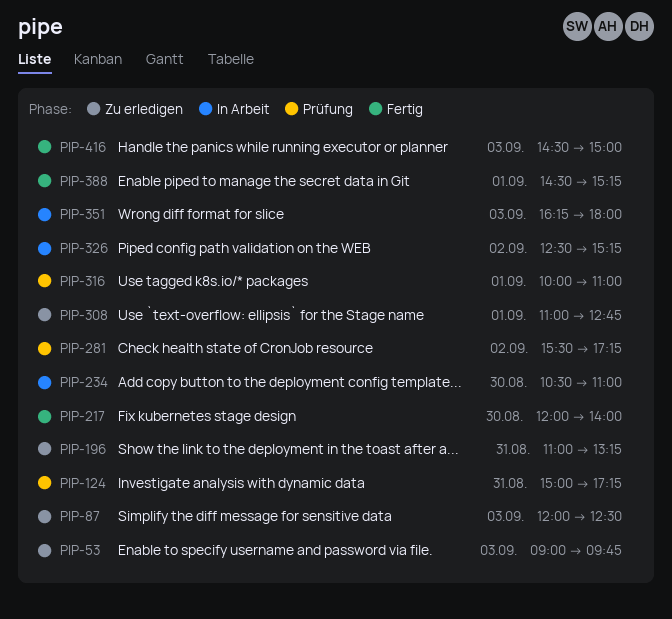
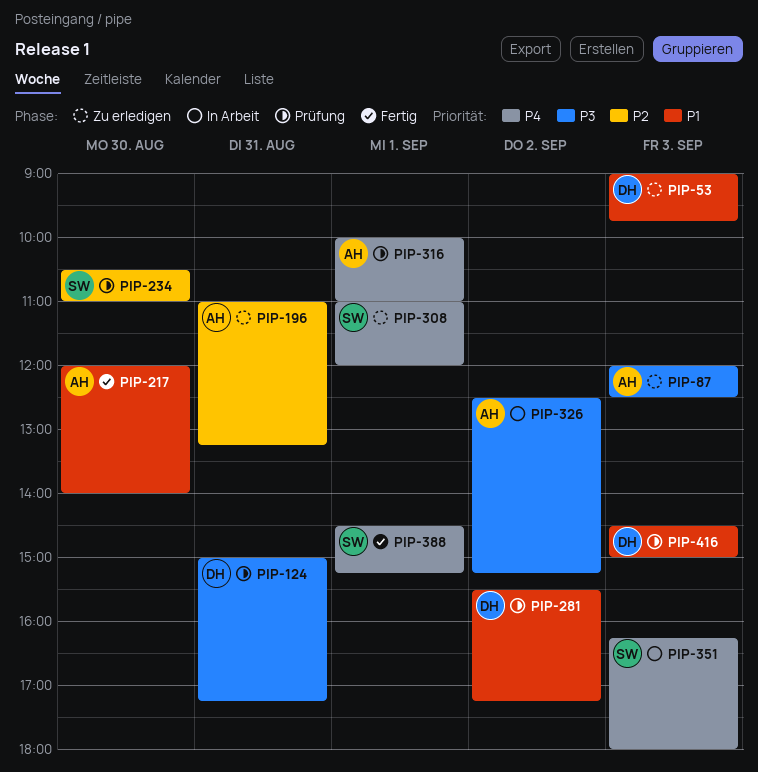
PIP-234, status: In Arbeit -> Prüfung
PIP-308, ends: 12:45 -> 12:00
PIP-416, status: Fertig -> Prüfung

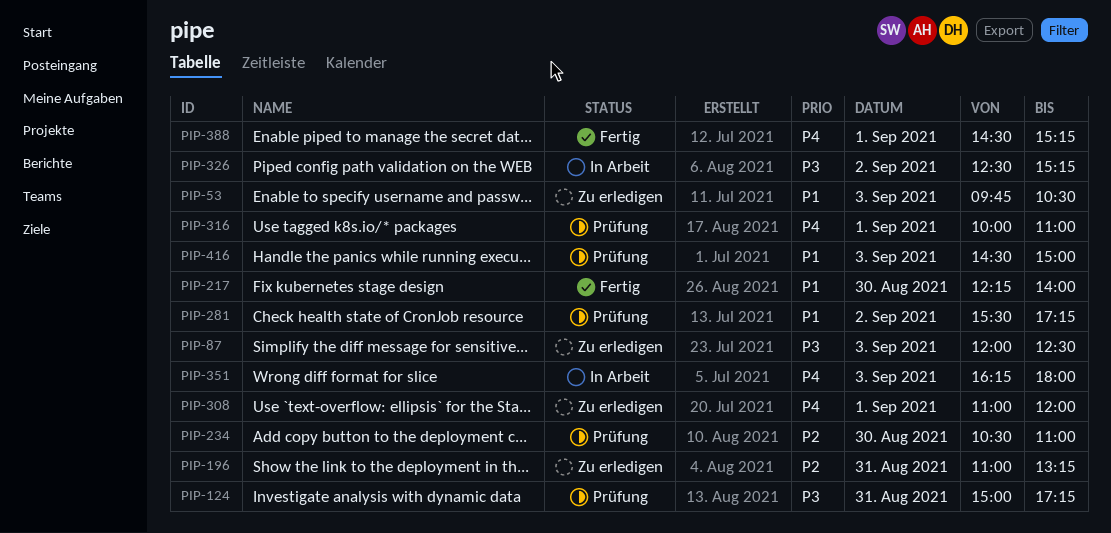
PIP-53, begins: 09:00 -> 09:45
PIP-53, ends: 09:45 -> 10:30
PIP-217, begins: 12:00 -> 12:15

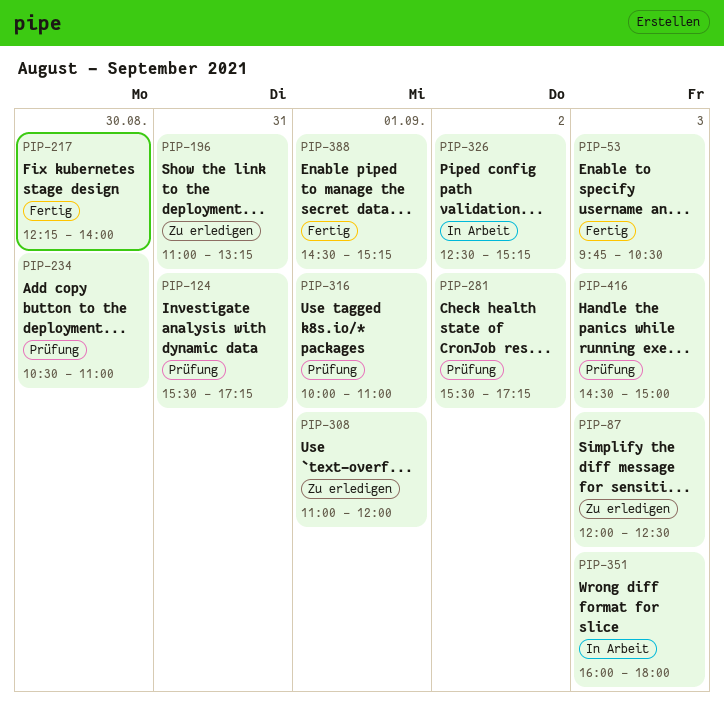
PIP-53, status: Zu erledigen -> Fertig
PIP-124, begins: 15:00 -> 15:30
PIP-351, begins: 16:15 -> 16:00

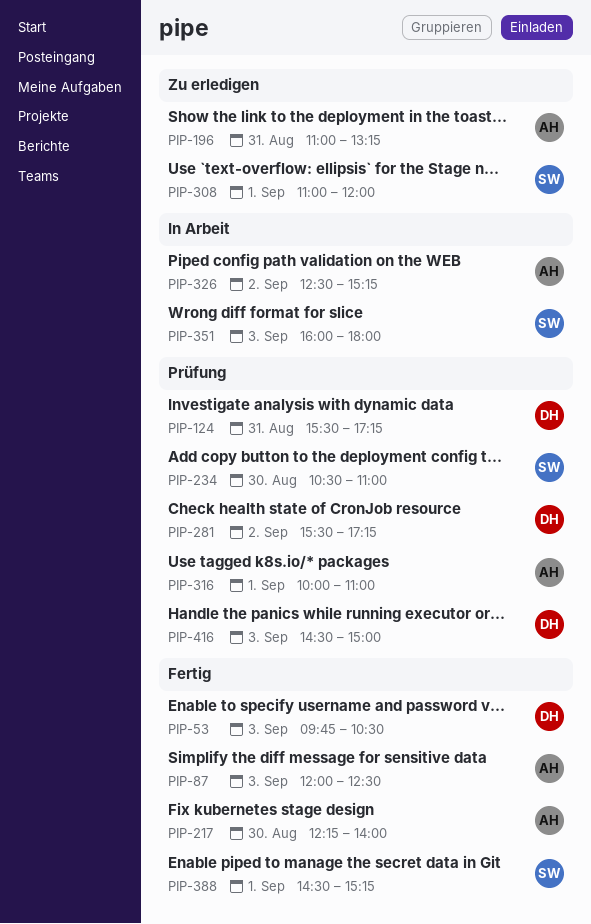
PIP-87, status: Zu erledigen -> Fertig

